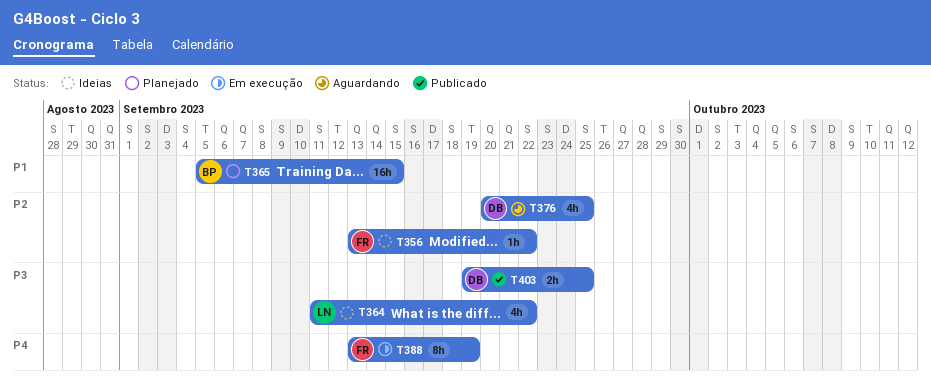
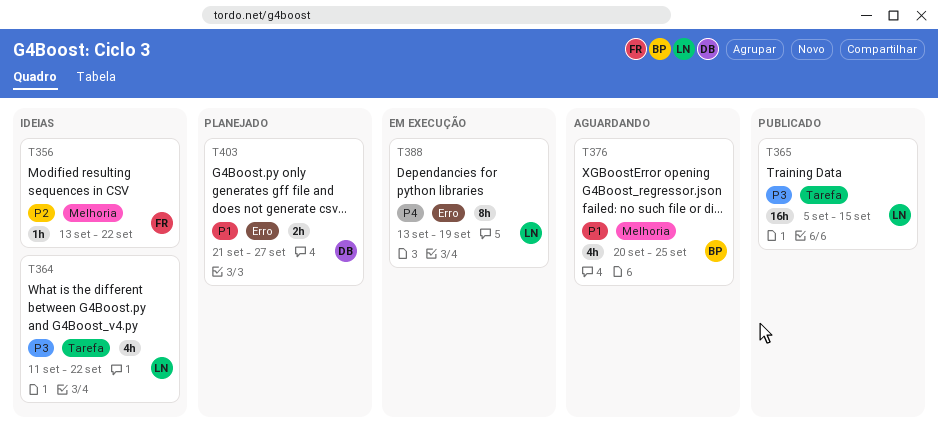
T365, status: Planejado -> Publicado
T365, owner: BP -> LN
T365, priority: P1 -> P3
T376, owner: DB -> BP
T376, priority: P2 -> P1
T388, owner: FR -> LN
T403, status: Publicado -> Planejado
T403, priority: P3 -> P1
T403, start: Sep 19 -> Sep 21
T403, due: Sep 25 -> Sep 27

